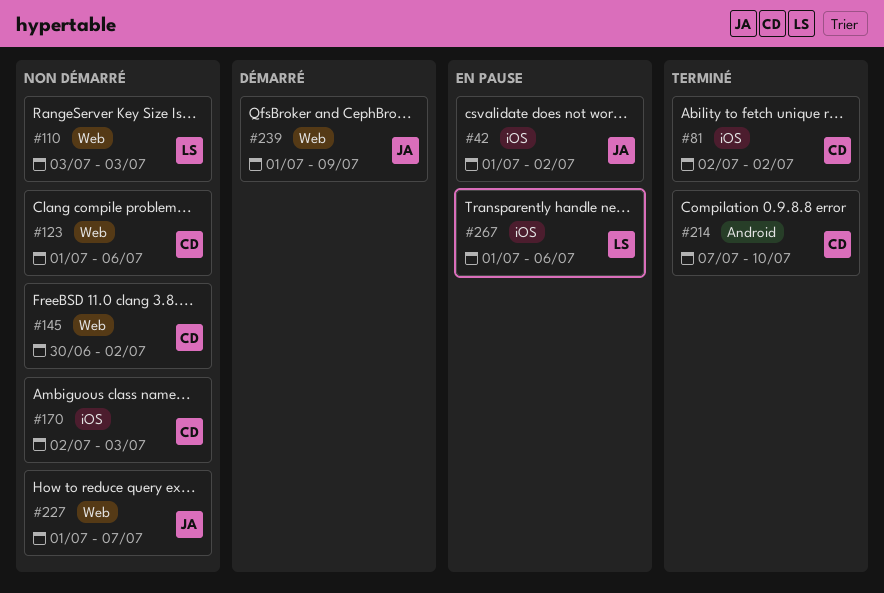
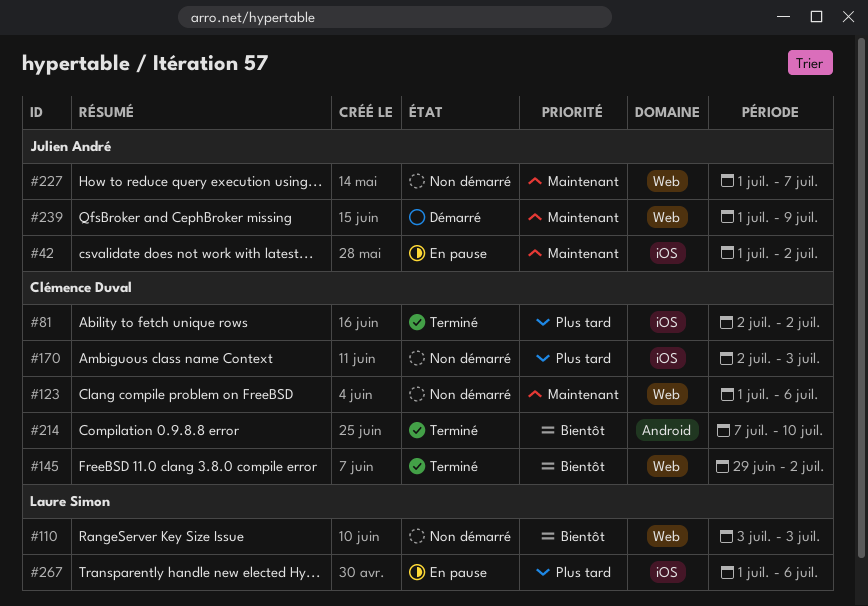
#145, status: Non démarré -> Terminé
#145, start: Jun 30 -> Jun 29

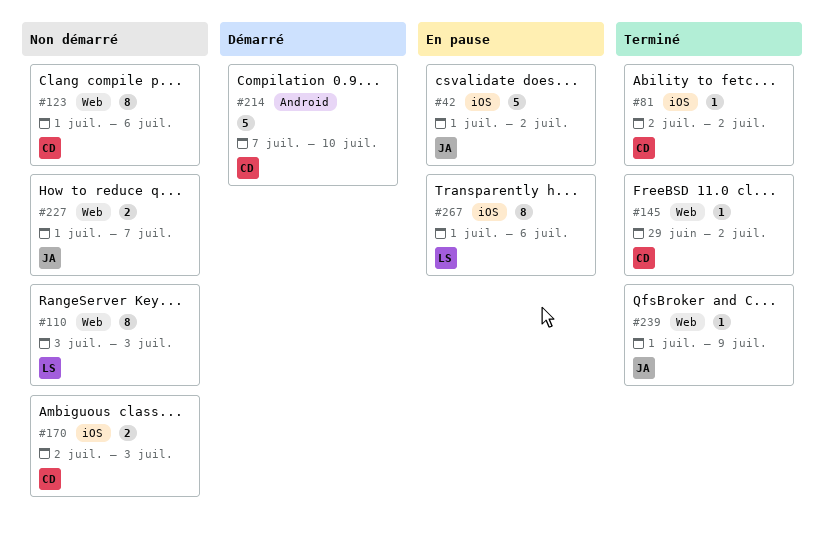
#214, status: Terminé -> Démarré
#239, status: Démarré -> Terminé

